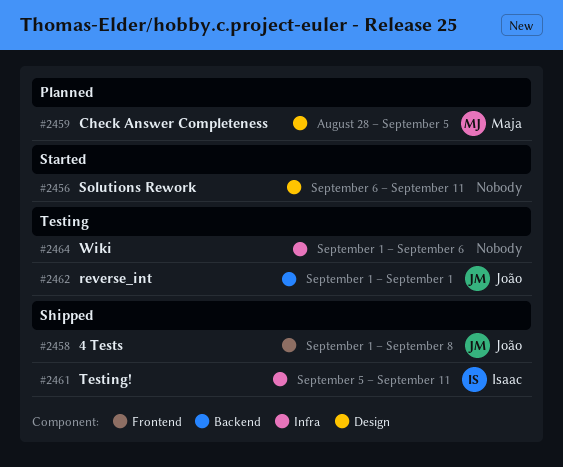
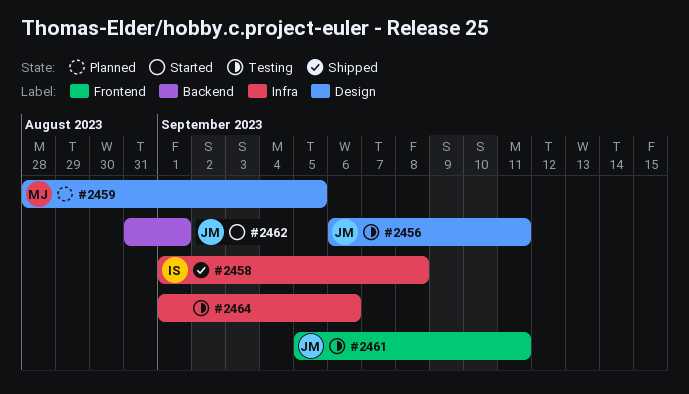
#2456, status: Started -> Testing
#2456, owner: none -> João
#2458, owner: João -> Isaac
#2458, label: Frontend -> Infra
#2461, status: Shipped -> Testing
#2461, owner: Isaac -> João
#2461, label: Infra -> Frontend
#2462, status: Testing -> Started
#2462, start: Sep 1 -> Aug 31

